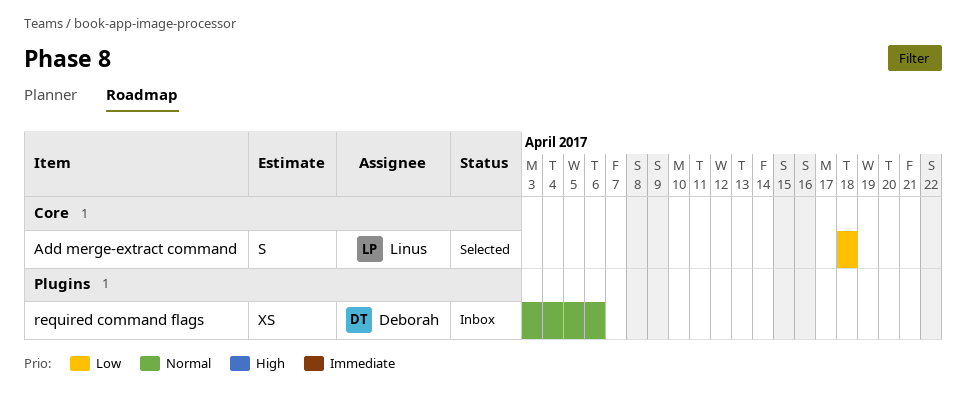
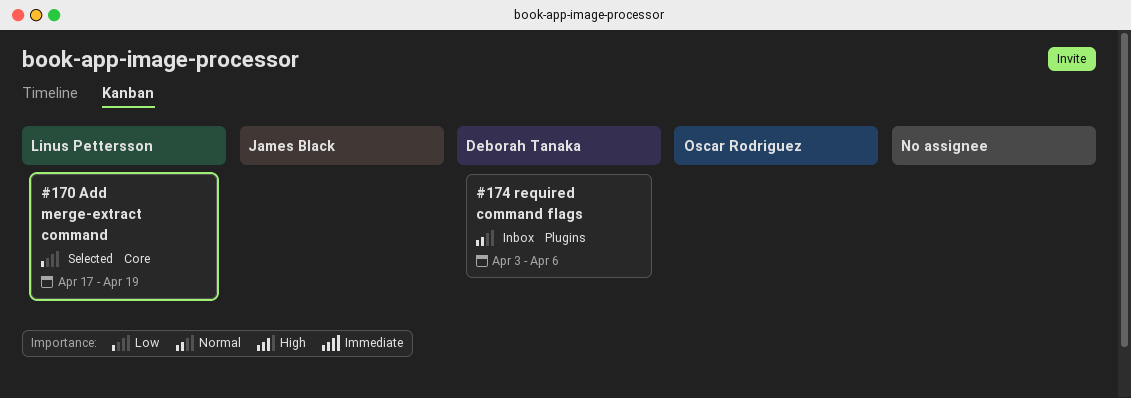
Add merge-extract command, start: Apr 18 -> Apr 17
Add merge-extract command, due: Apr 18 -> Apr 19

